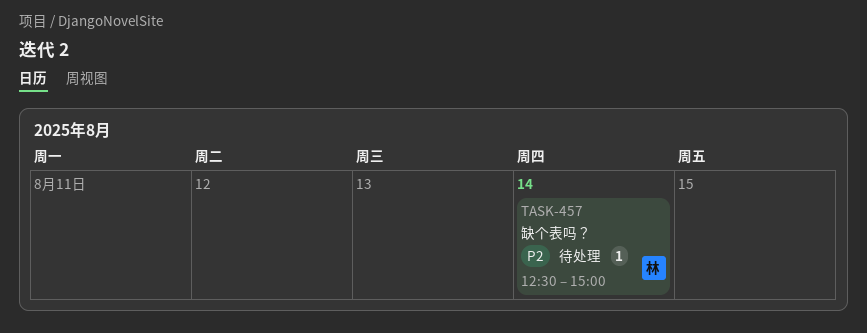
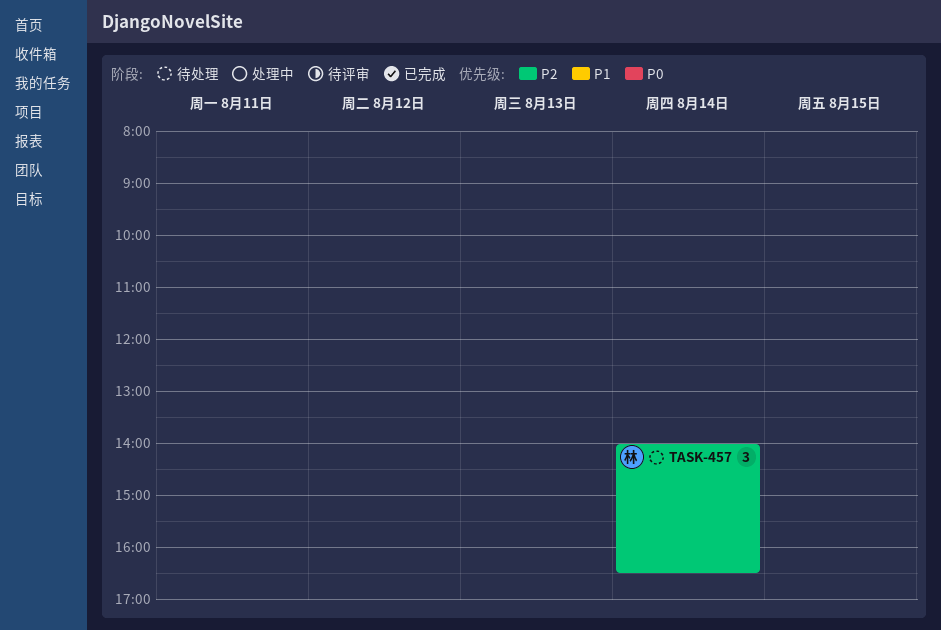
TASK-457, estimate: 1 -> 3
TASK-457, begins: 12:30 -> 14:00
TASK-457, ends: 15:00 -> 16:30

